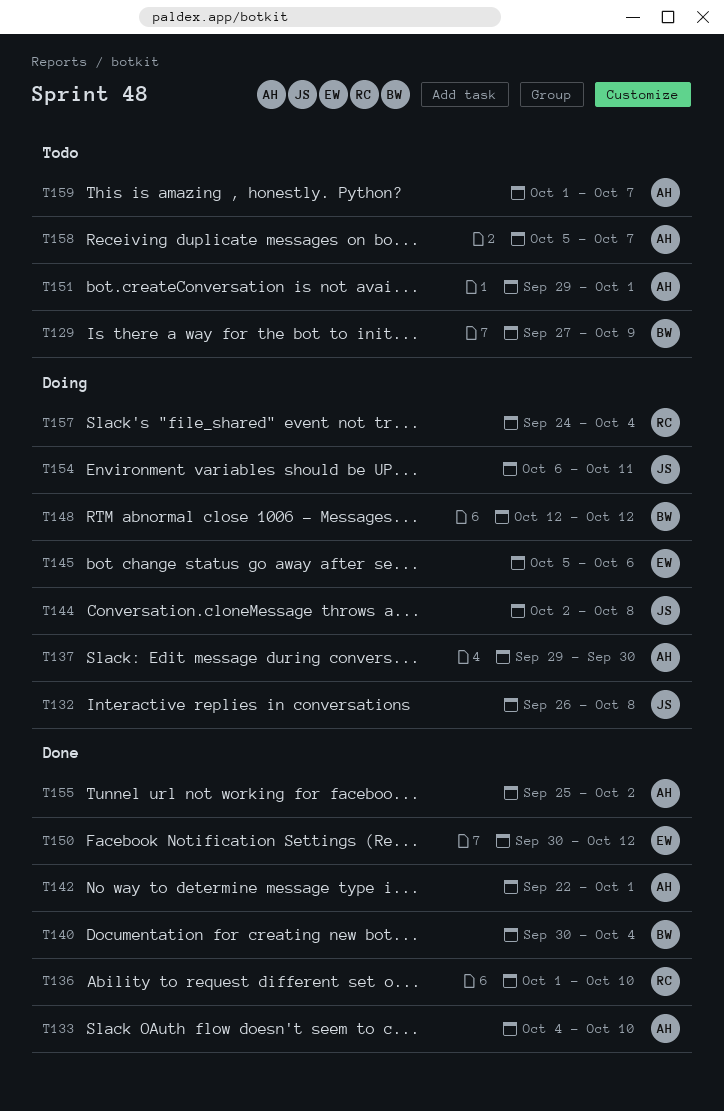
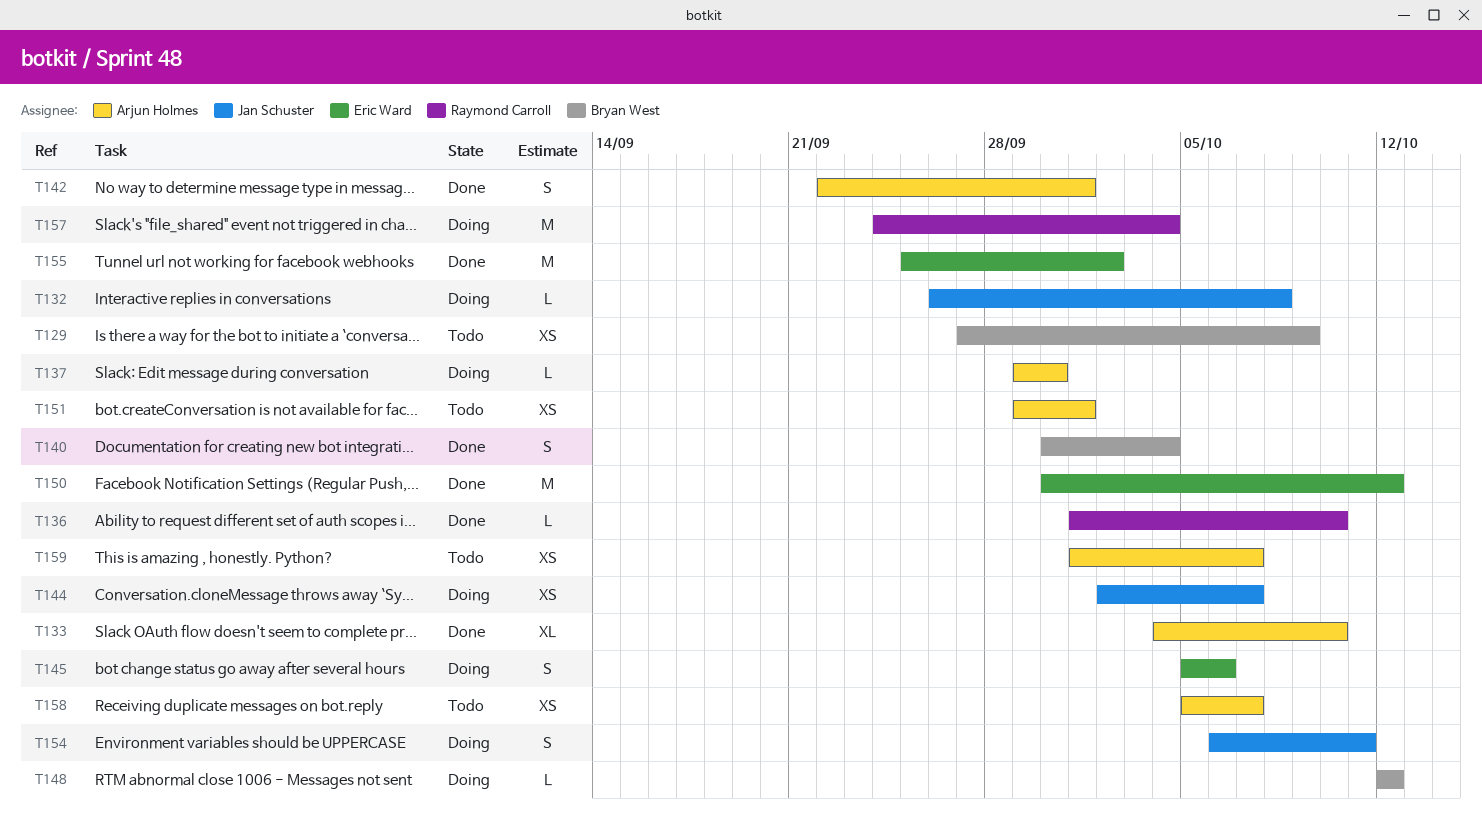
T144, due: Oct 8 -> Oct 7
T155, owner: Arjun Holmes -> Eric Ward

